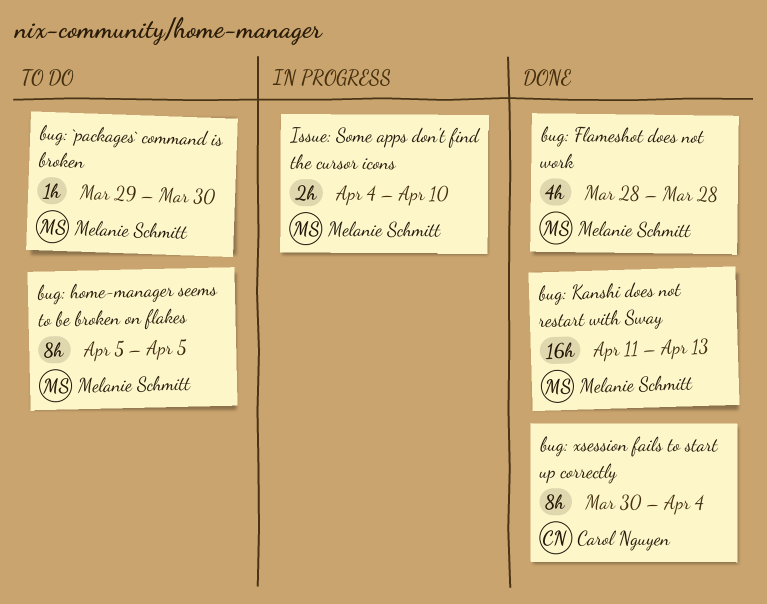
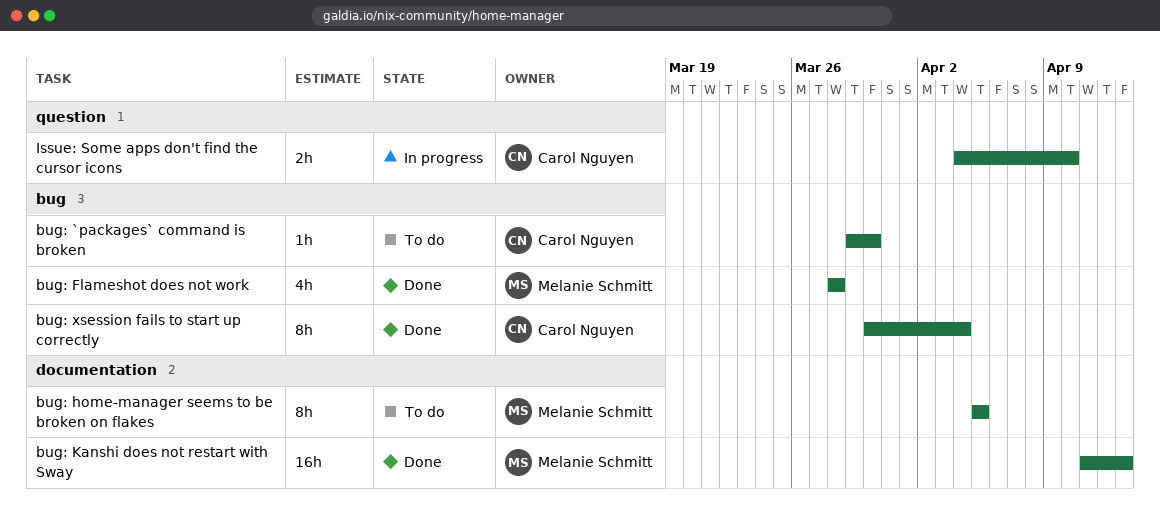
bug: `packages` command is broken, owner: Melanie Schmitt -> Carol Nguyen
Issue: Some apps don't find the cursor icons, owner: Melanie Schmitt -> Carol Nguyen

